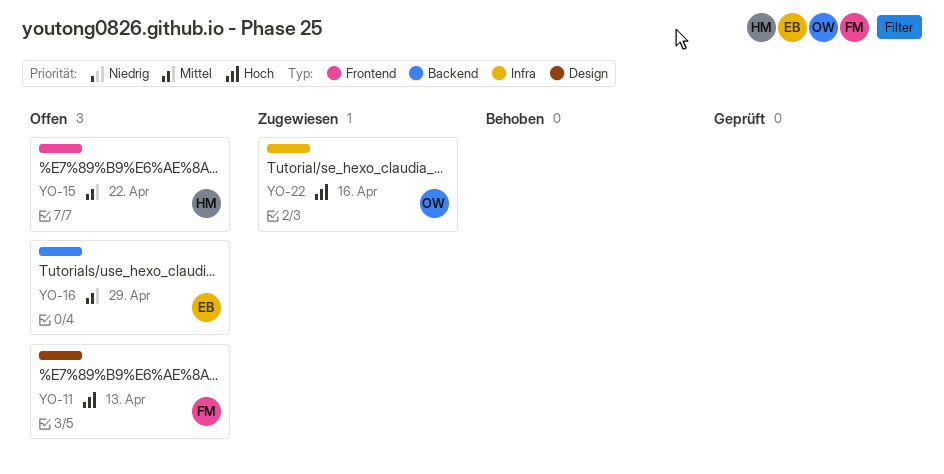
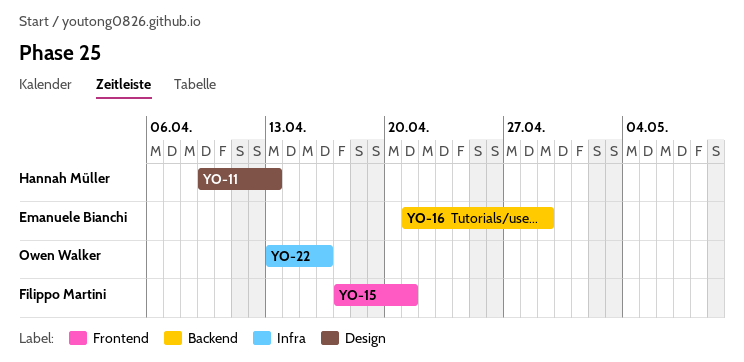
YO-11, owner: Filippo Martini -> Hannah Müller
YO-15, owner: Hannah Müller -> Filippo Martini
YO-15, due: Apr 22 -> Apr 21

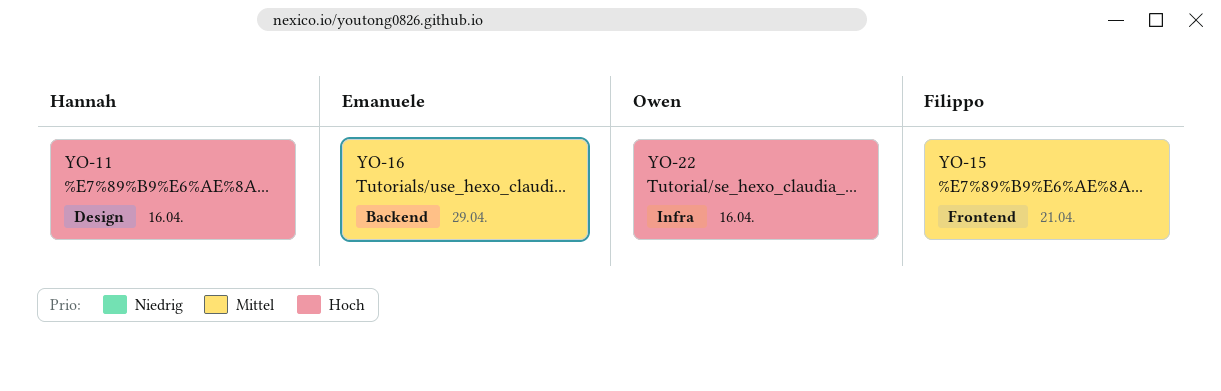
YO-11, due: Apr 13 -> Apr 16

